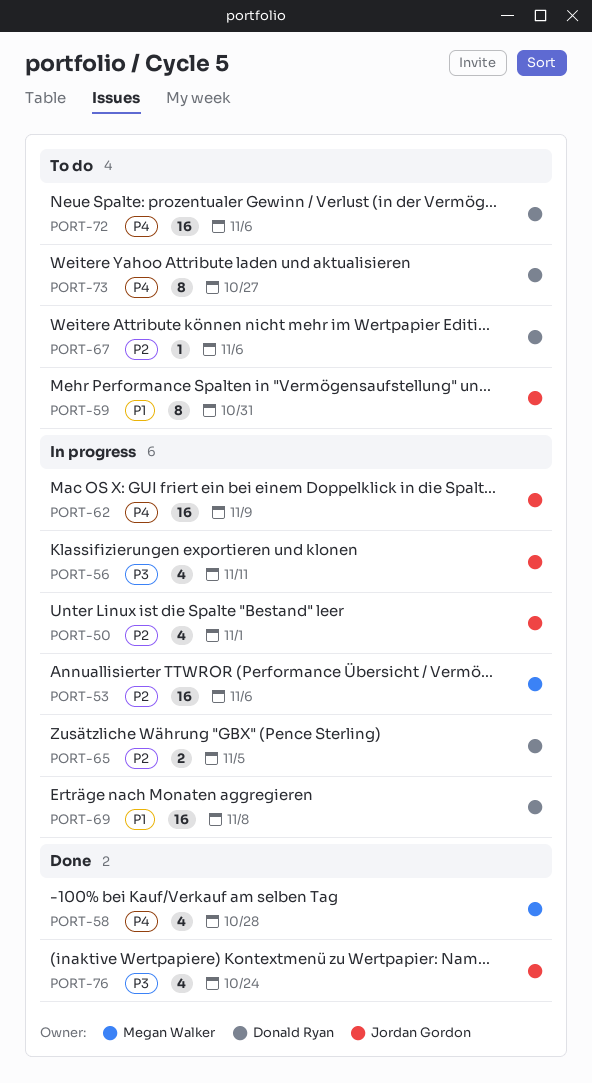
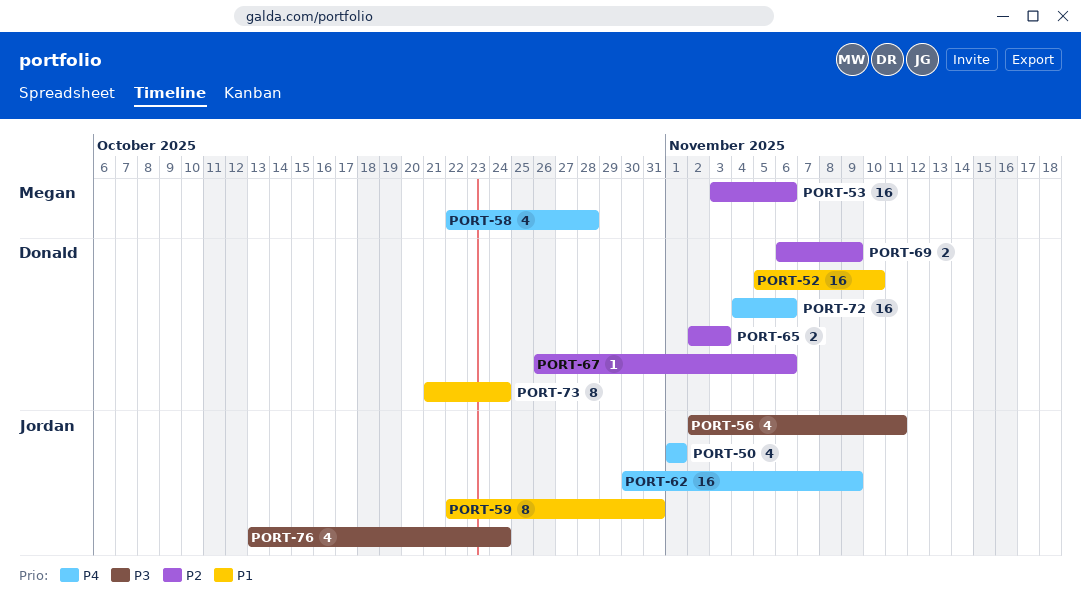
PORT-50, priority: P2 -> P4
PORT-52: none -> present
PORT-65, due: Nov 5 -> Nov 3
PORT-69, priority: P1 -> P2
PORT-69, estimate: 16 -> 2
PORT-69, due: Nov 8 -> Nov 9
PORT-73, priority: P4 -> P1
PORT-73, due: Oct 27 -> Oct 24

